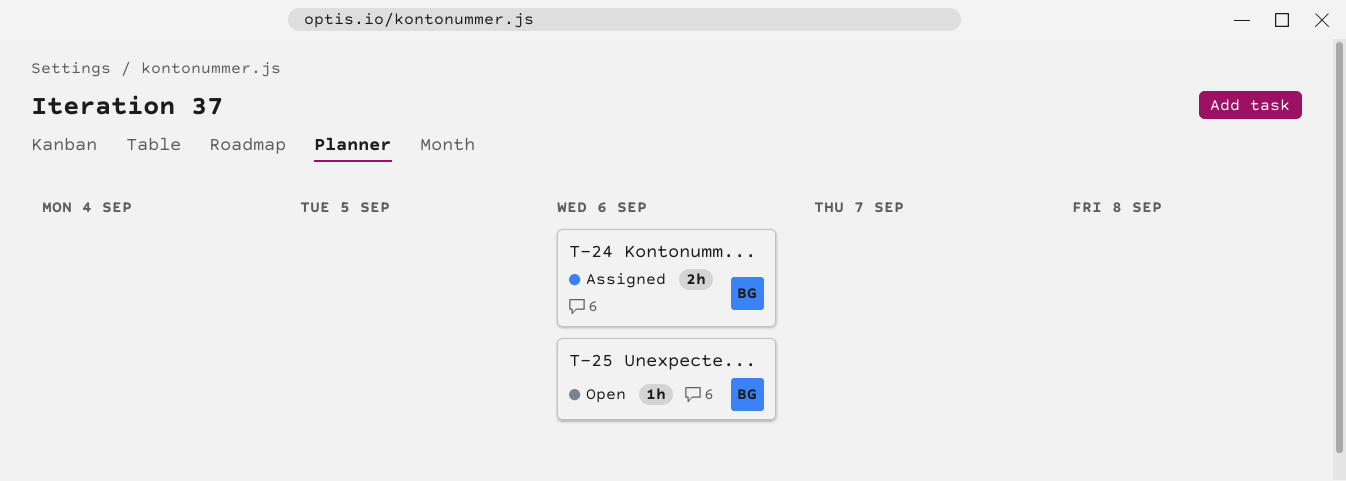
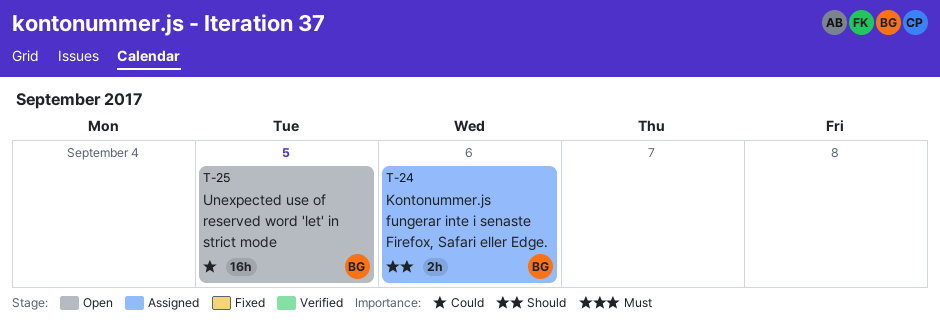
T-25, estimate: 1h -> 16h
T-25, due: Sep 6 -> Sep 5

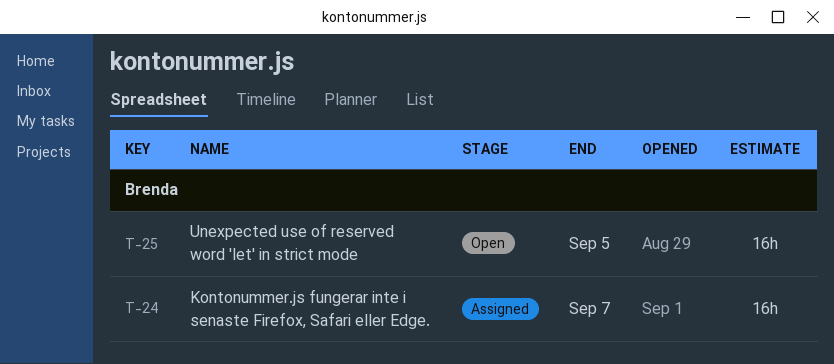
T-24, estimate: 2h -> 16h
T-24, due: Sep 6 -> Sep 7

